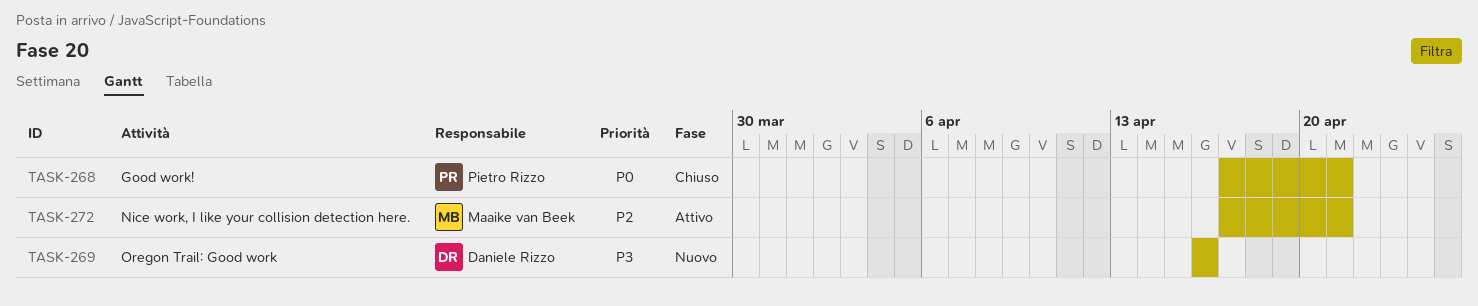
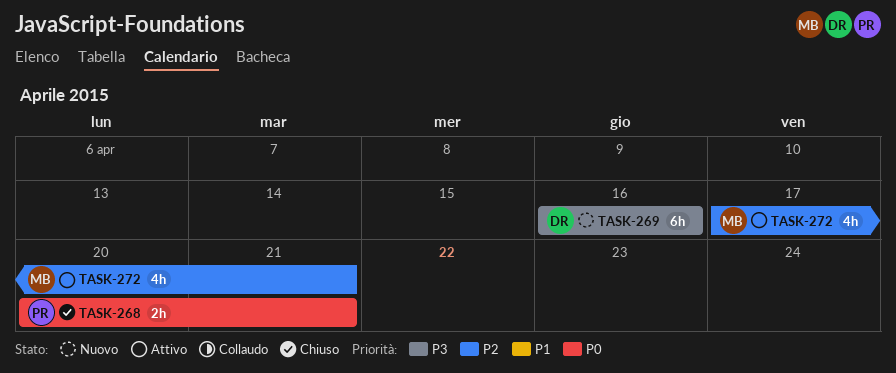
TASK-268, start: Apr 17 -> Apr 20

